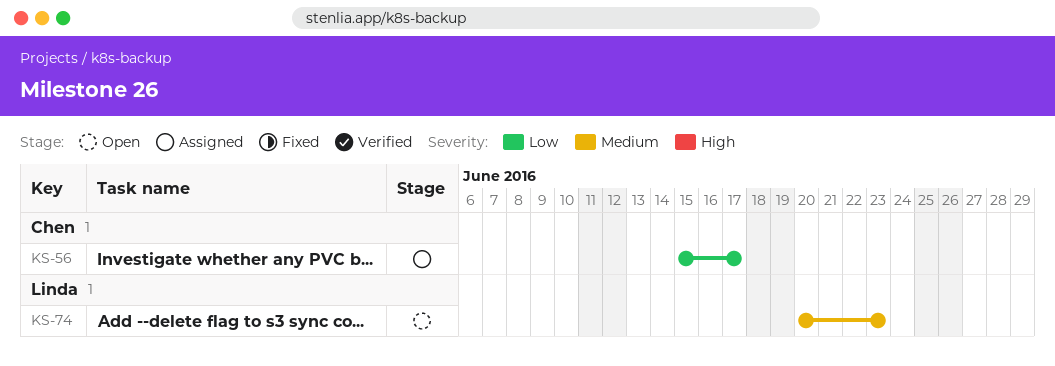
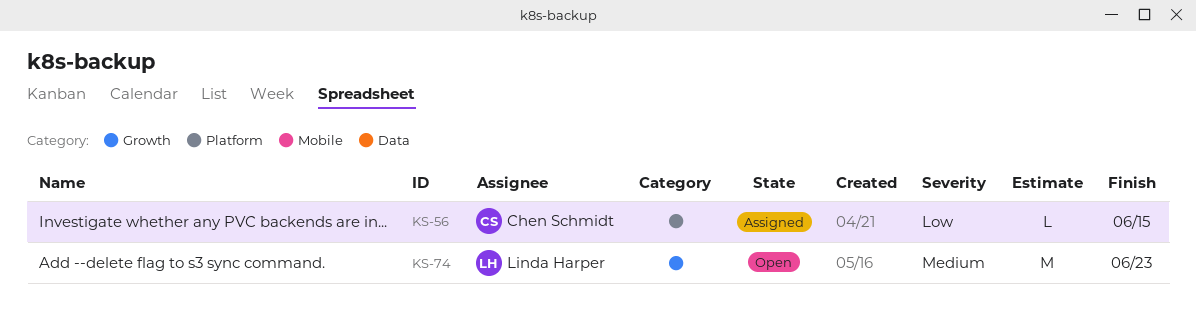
KS-56, due: Jun 17 -> Jun 15

